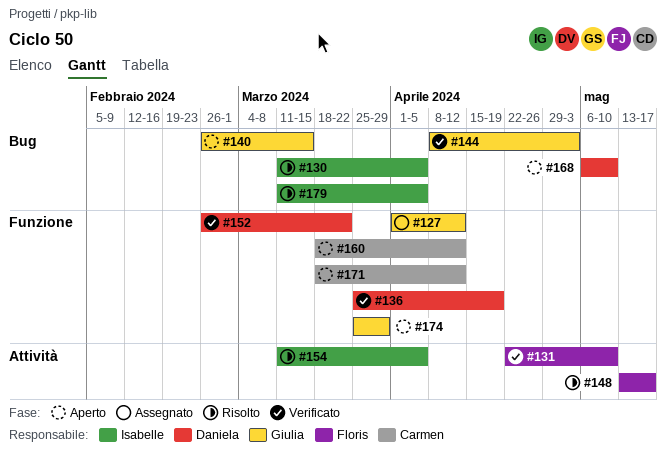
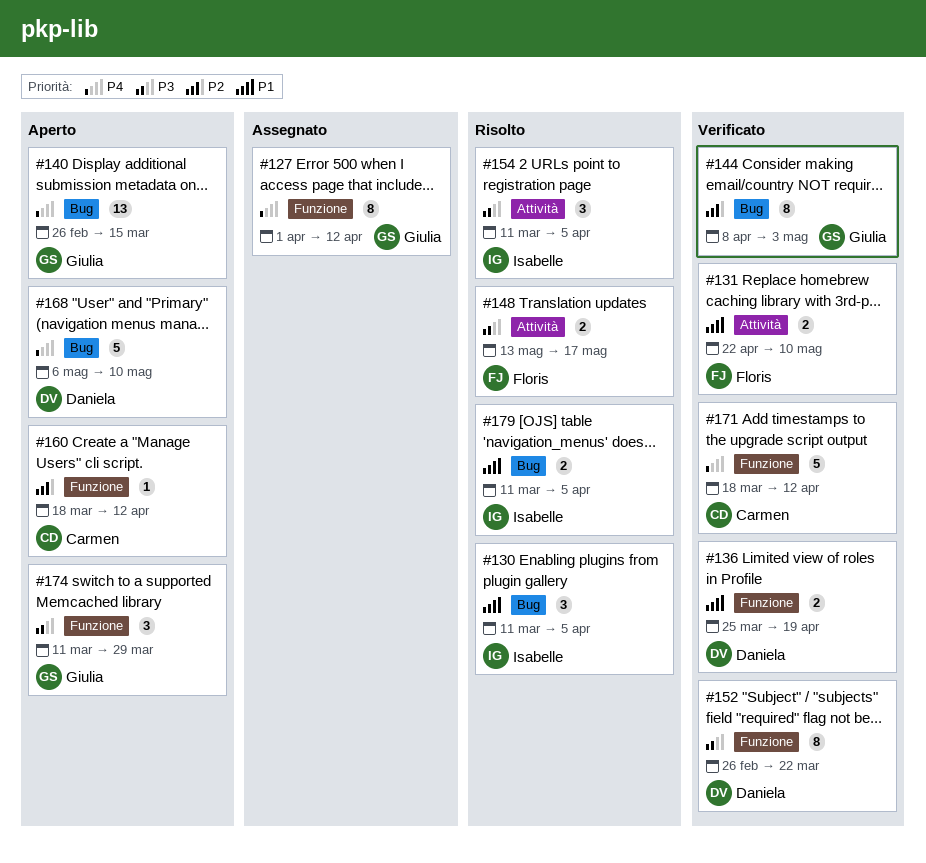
#171, status: Aperto -> Verificato
#174, start: Mar 25 -> Mar 11

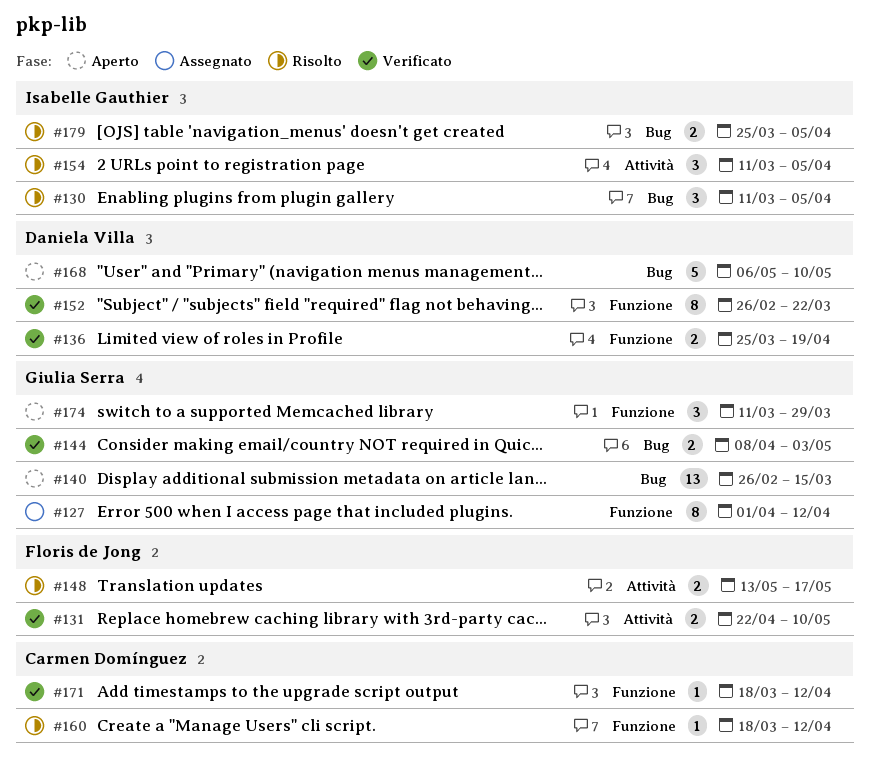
#144, estimate: 8 -> 2
#160, status: Aperto -> Risolto
#171, estimate: 5 -> 1
#179, start: Mar 11 -> Mar 25

